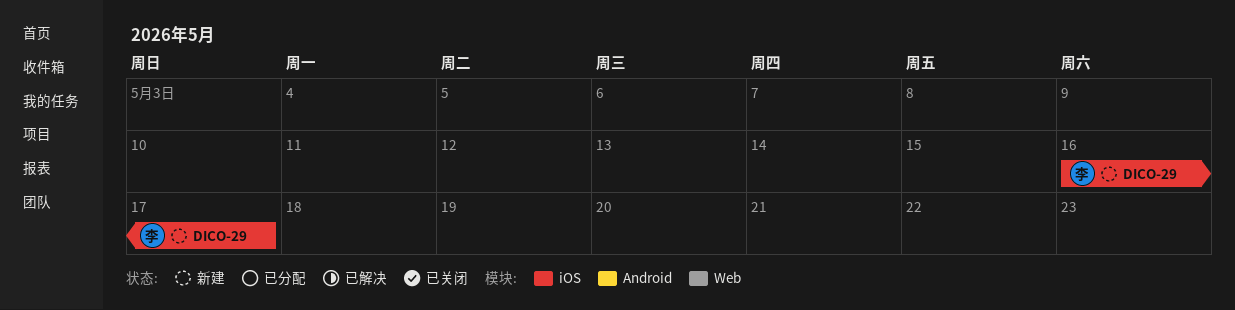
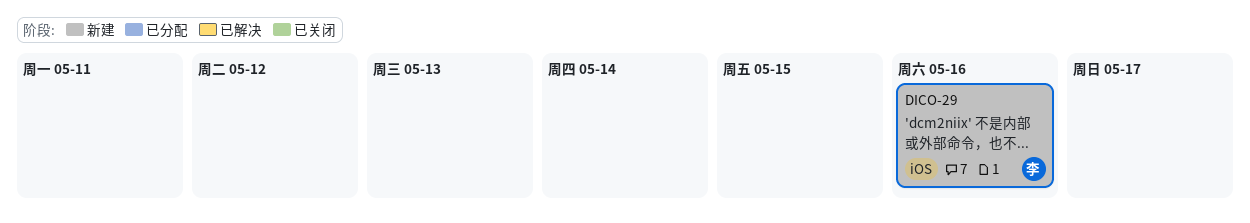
DICO-29, due: May 17 -> May 16

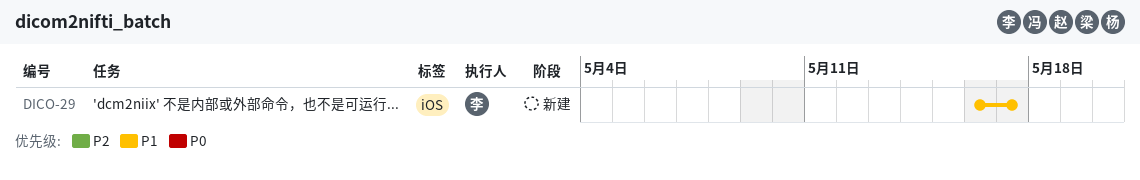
DICO-29, due: May 16 -> May 17

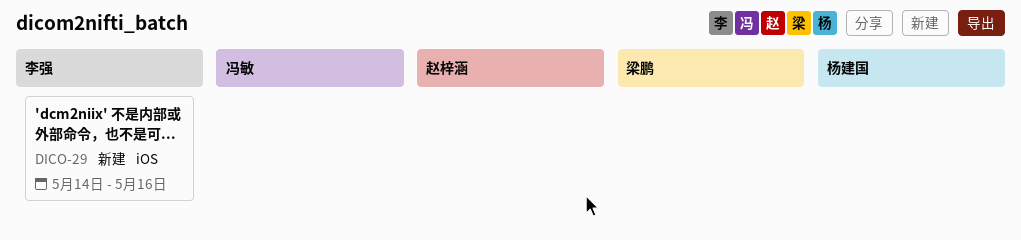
DICO-29, start: May 16 -> May 14
DICO-29, due: May 17 -> May 16

